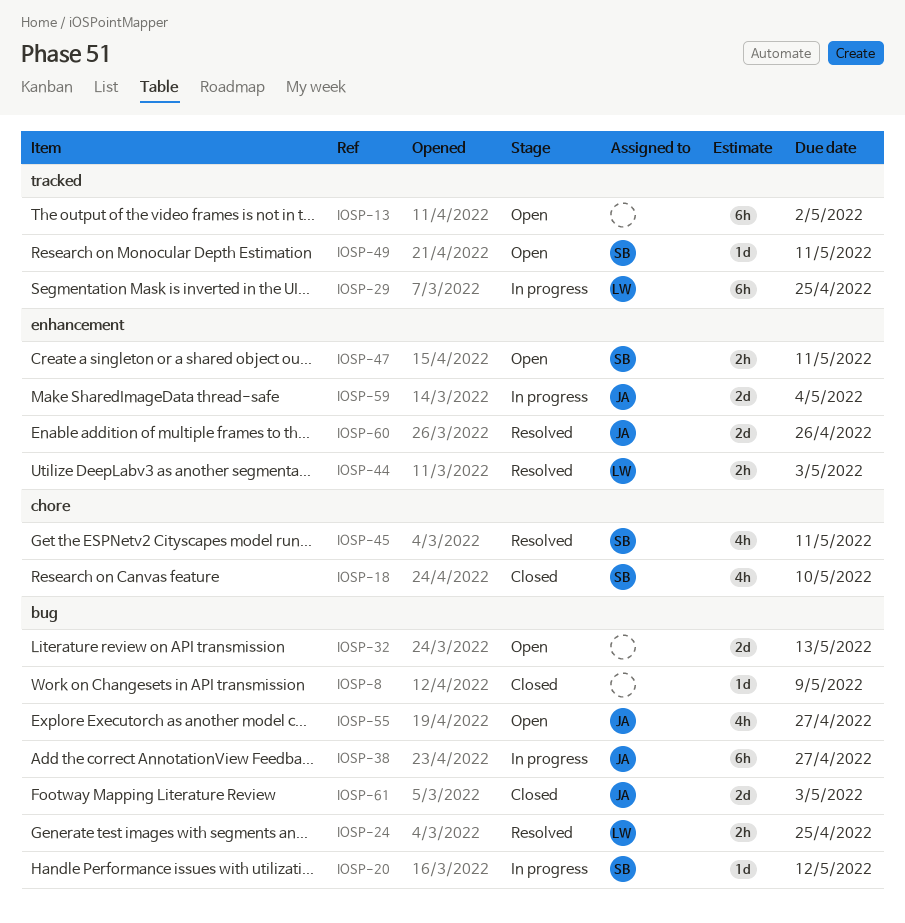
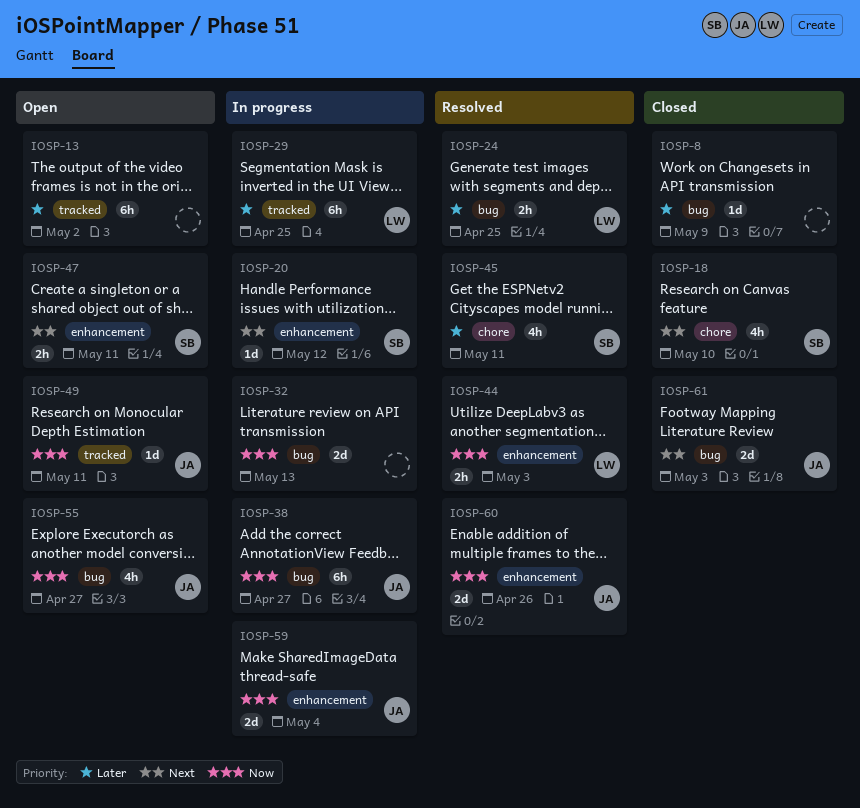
IOSP-20, label: bug -> enhancement
IOSP-32, status: Open -> In progress
IOSP-49, owner: SB -> JA

